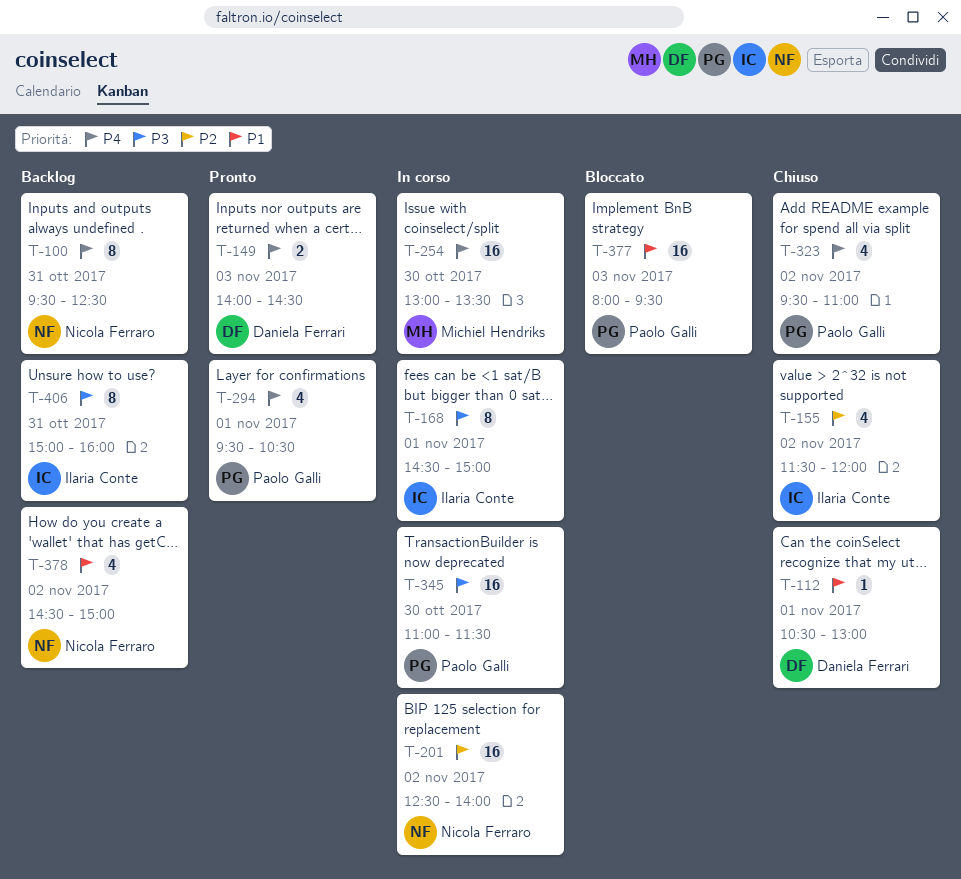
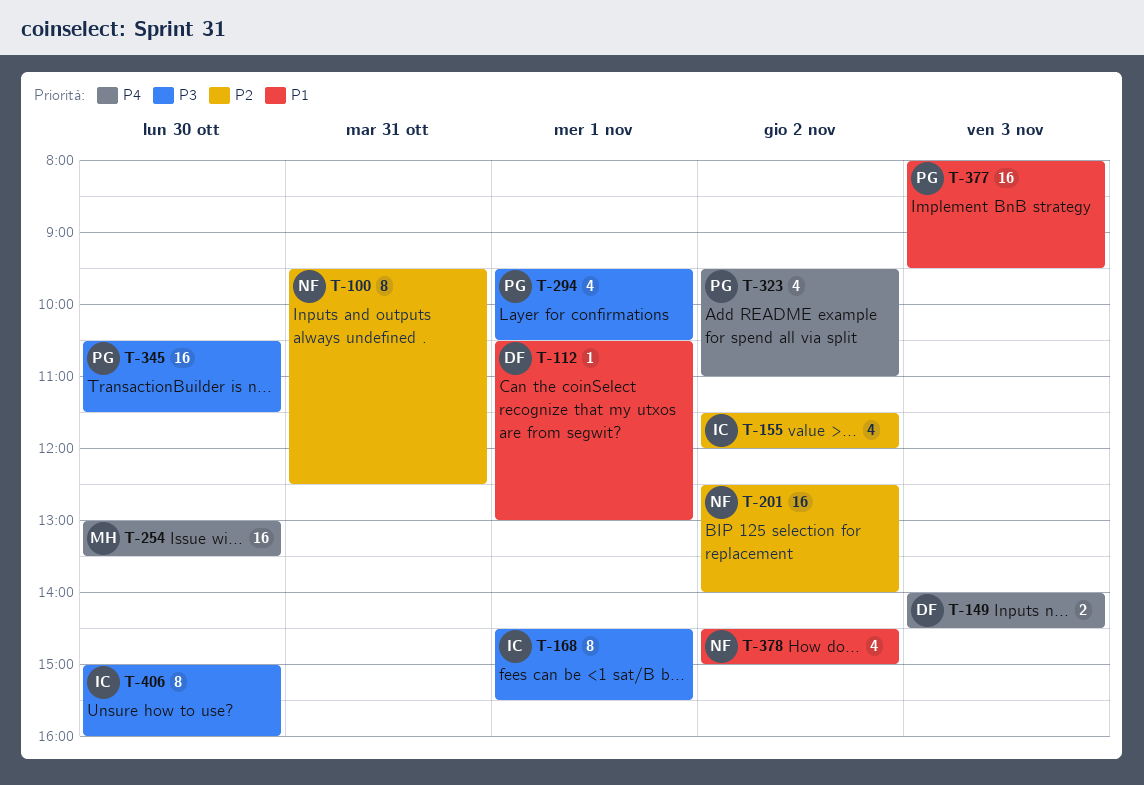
T-100, priority: P4 -> P2
T-168, ends: 15:00 -> 15:30
T-294, priority: P4 -> P3
T-345, begins: 11:00 -> 10:30
T-406, day: Oct 31 -> Oct 30

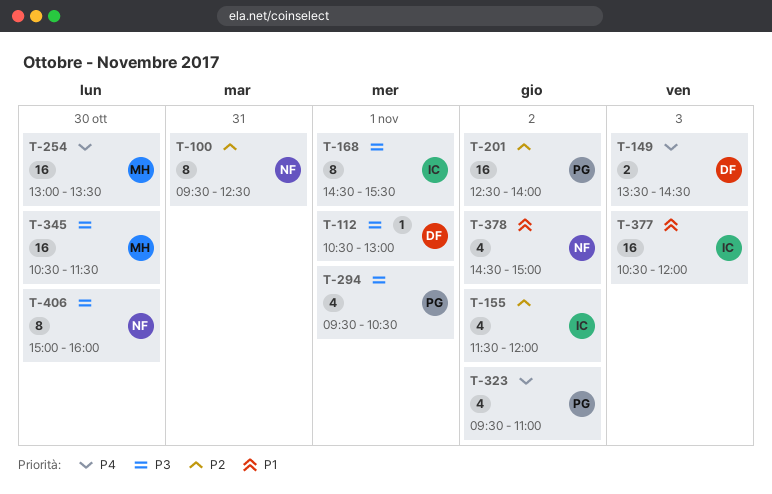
T-112, priority: P1 -> P3
T-149, begins: 14:00 -> 13:30
T-201, owner: NF -> PG
T-345, owner: PG -> MH
T-377, owner: PG -> IC
T-377, begins: 08:00 -> 10:30
T-377, ends: 09:30 -> 12:00
T-406, owner: IC -> NF

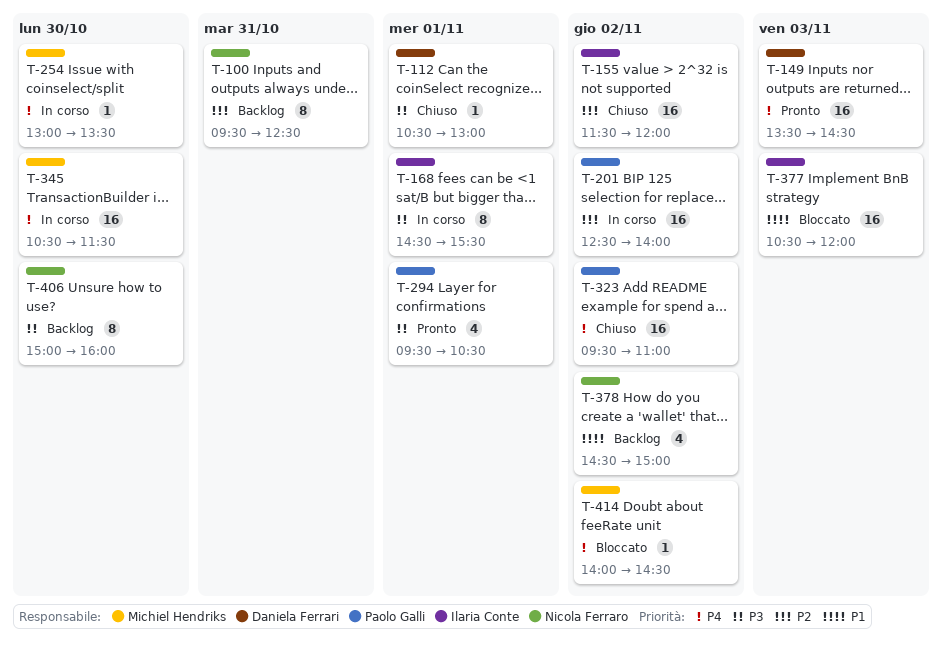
T-149, estimate: 2 -> 16
T-155, estimate: 4 -> 16
T-254, estimate: 16 -> 1
T-323, estimate: 4 -> 16
T-345, priority: P3 -> P4
T-414: none -> present

